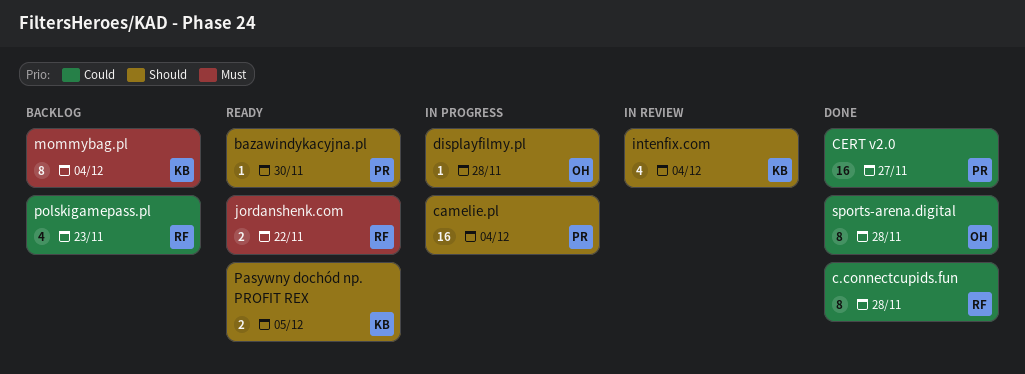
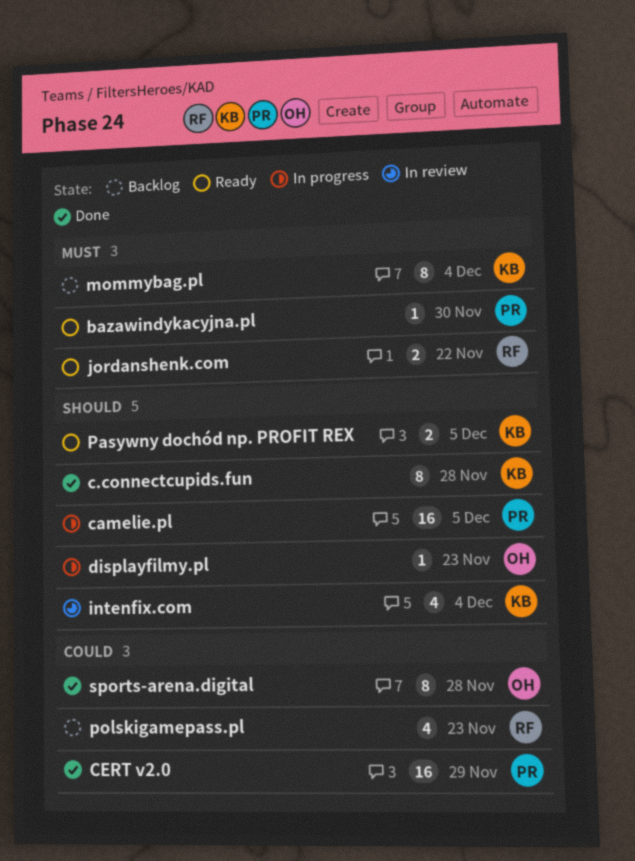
bazawindykacyjna.pl, priority: Should -> Must
c.connectcupids.fun, owner: RF -> KB
c.connectcupids.fun, priority: Could -> Should
camelie.pl, due: Dec 4 -> Dec 5
CERT v2.0, due: Nov 27 -> Nov 29
displayfilmy.pl, due: Nov 28 -> Nov 23

